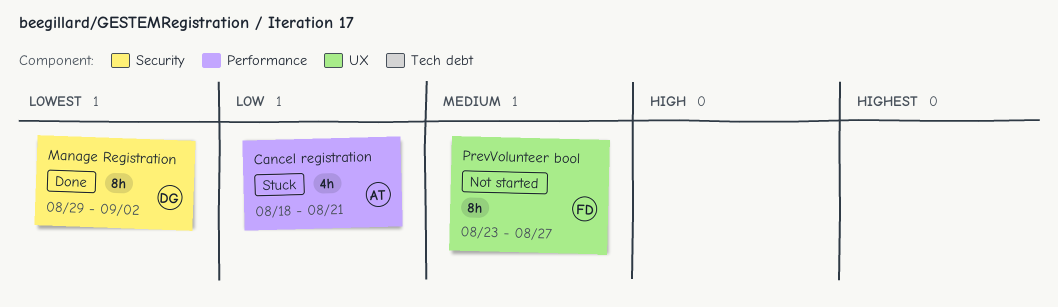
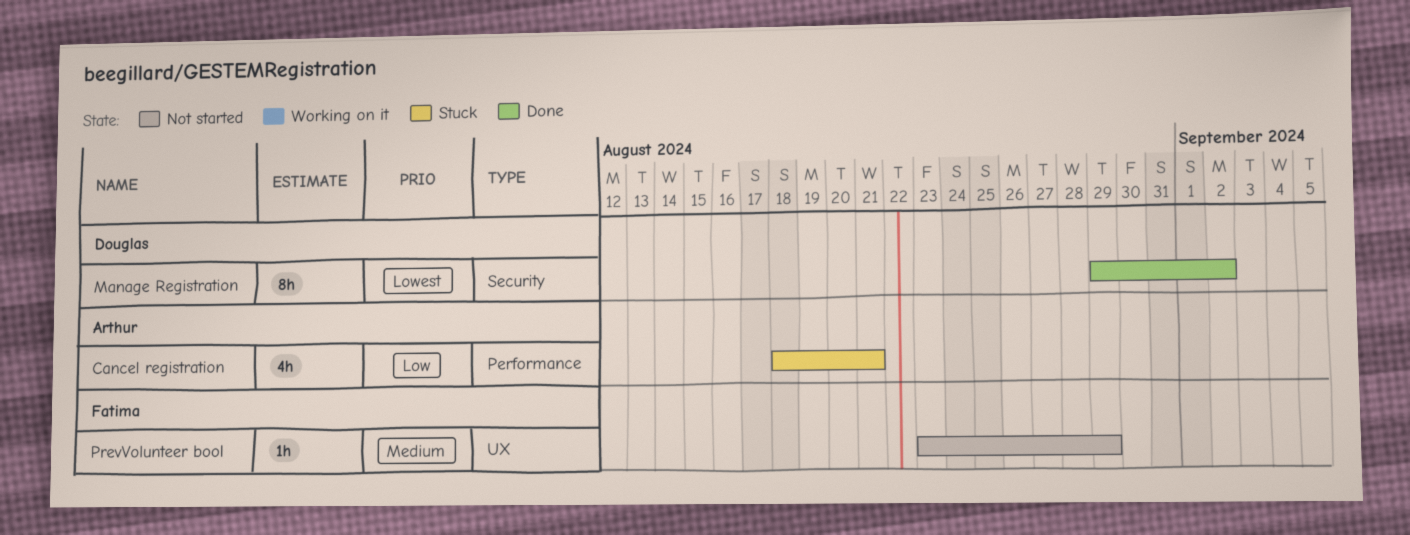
PrevVolunteer bool, estimate: 8h -> 1h
PrevVolunteer bool, due: Aug 27 -> Aug 29

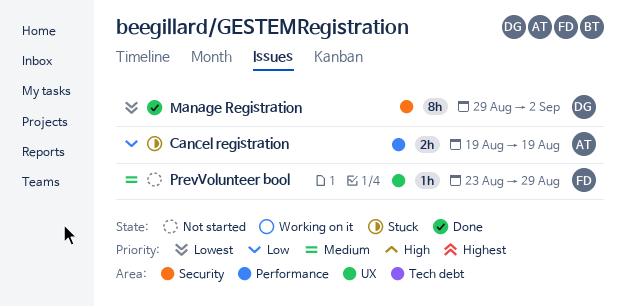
Cancel registration, estimate: 4h -> 2h
Cancel registration, start: Aug 18 -> Aug 19
Cancel registration, due: Aug 21 -> Aug 19

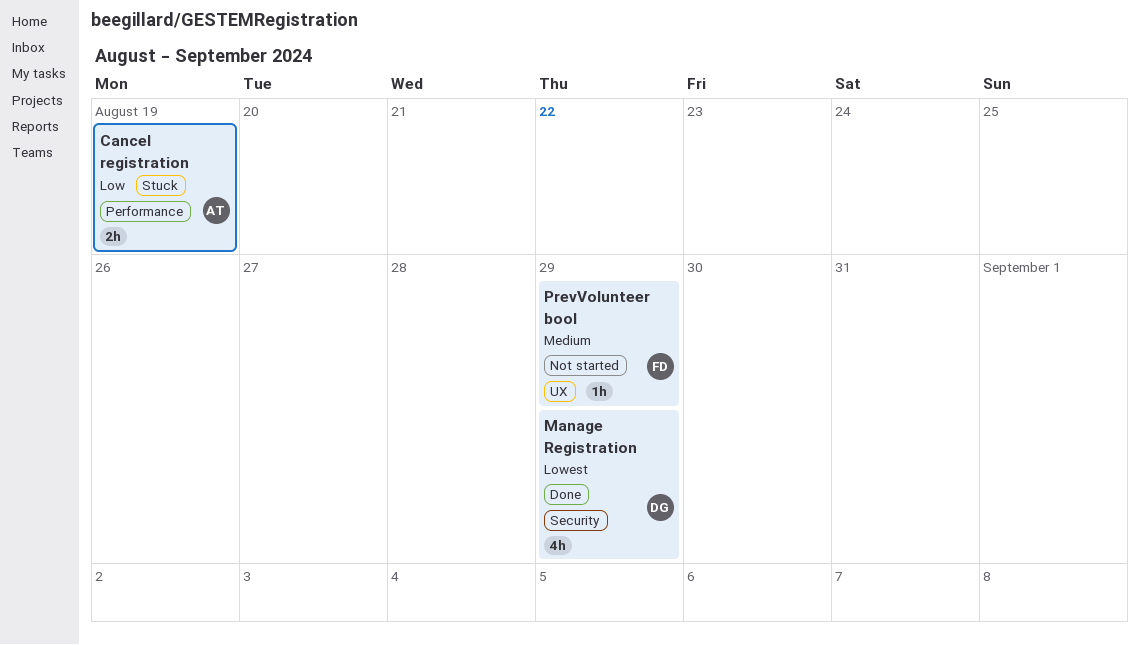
Manage Registration, estimate: 8h -> 4h
Manage Registration, due: Sep 2 -> Aug 29

